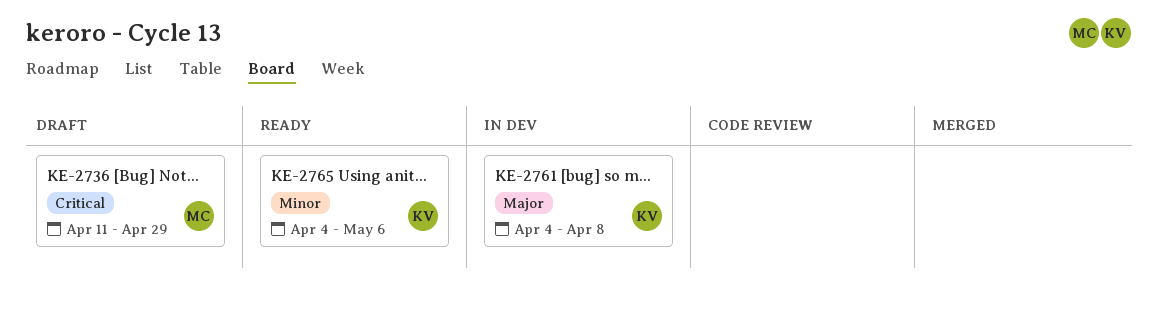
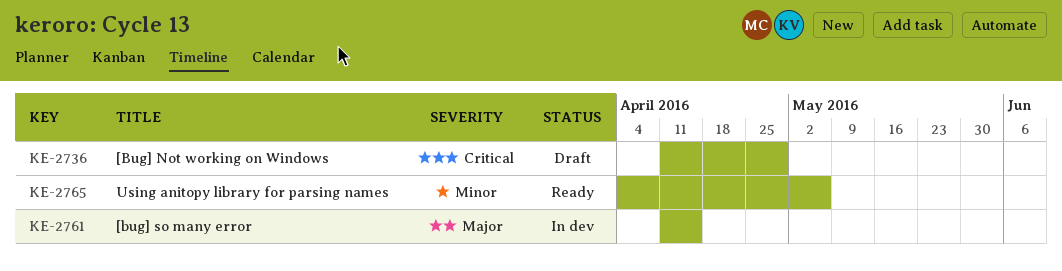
KE-2761, start: Apr 4 -> Apr 11
KE-2761, due: Apr 8 -> Apr 15

